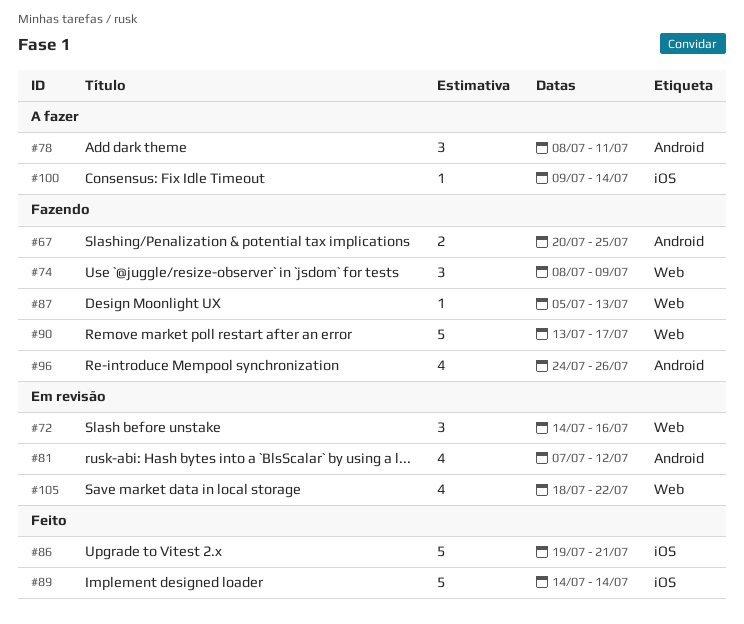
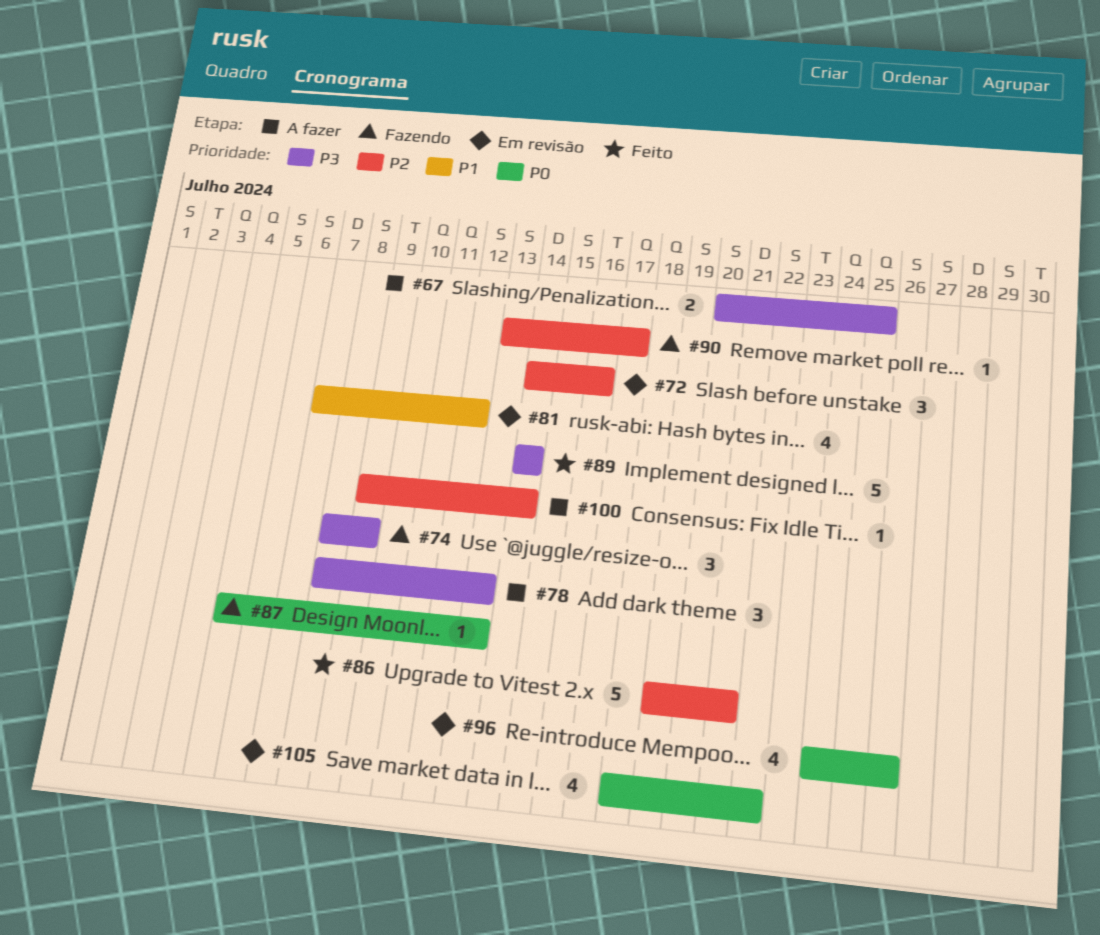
#67, status: Fazendo -> A fazer
#78, due: Jul 11 -> Jul 13
#90, estimate: 5 -> 1
#96, status: Fazendo -> Em revisão

